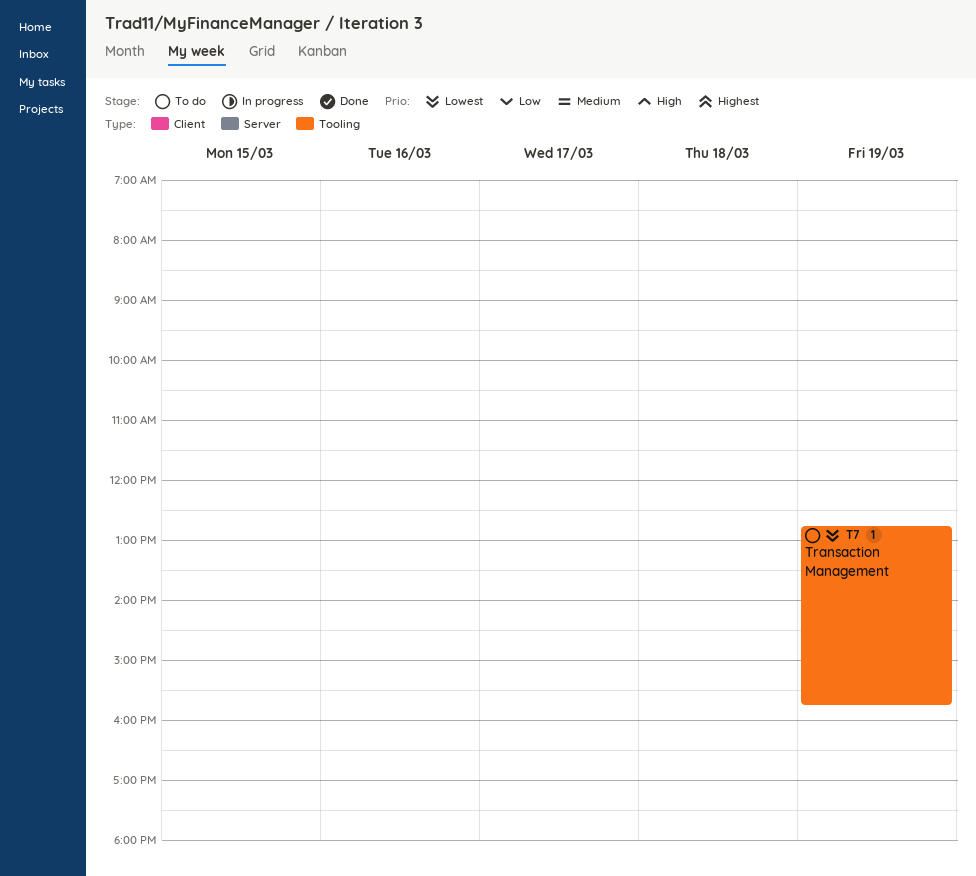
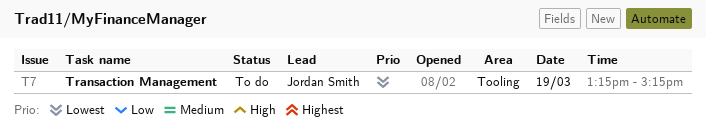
T7, begins: 12:45 -> 13:15
T7, ends: 15:45 -> 15:15

